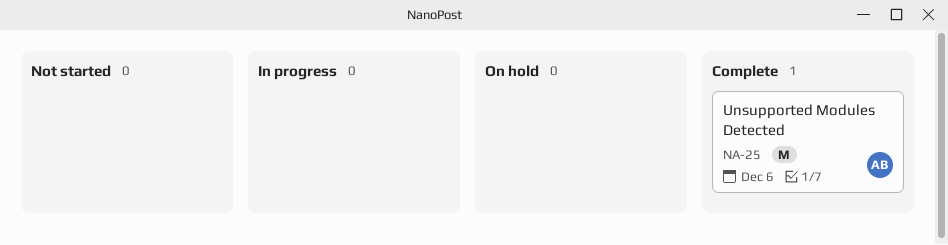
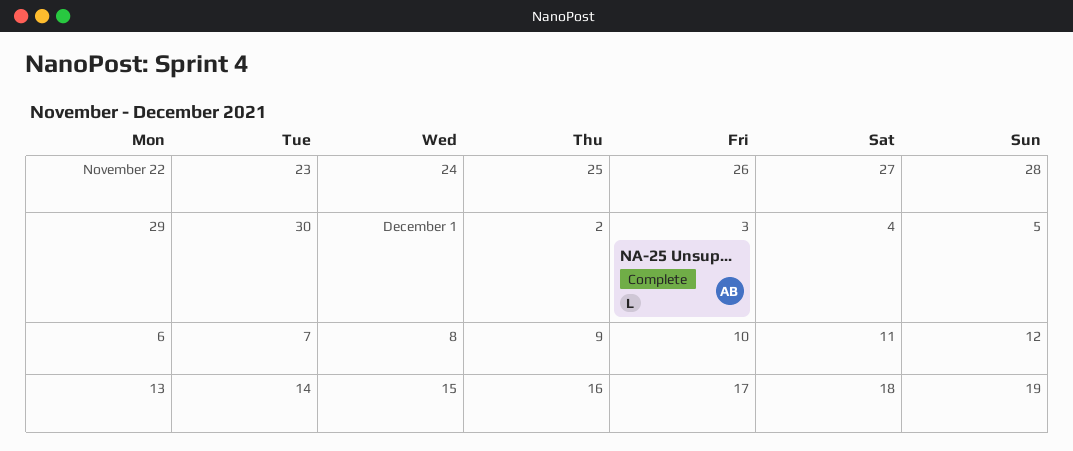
NA-25, estimate: M -> L
NA-25, due: Dec 6 -> Dec 3

